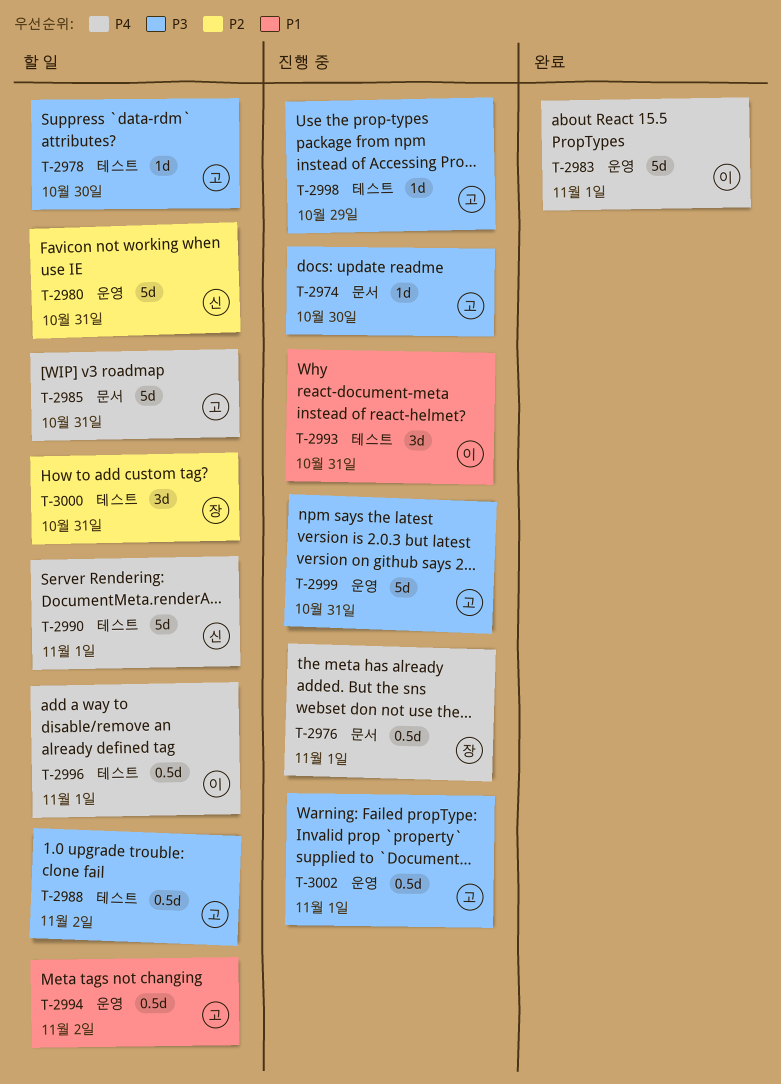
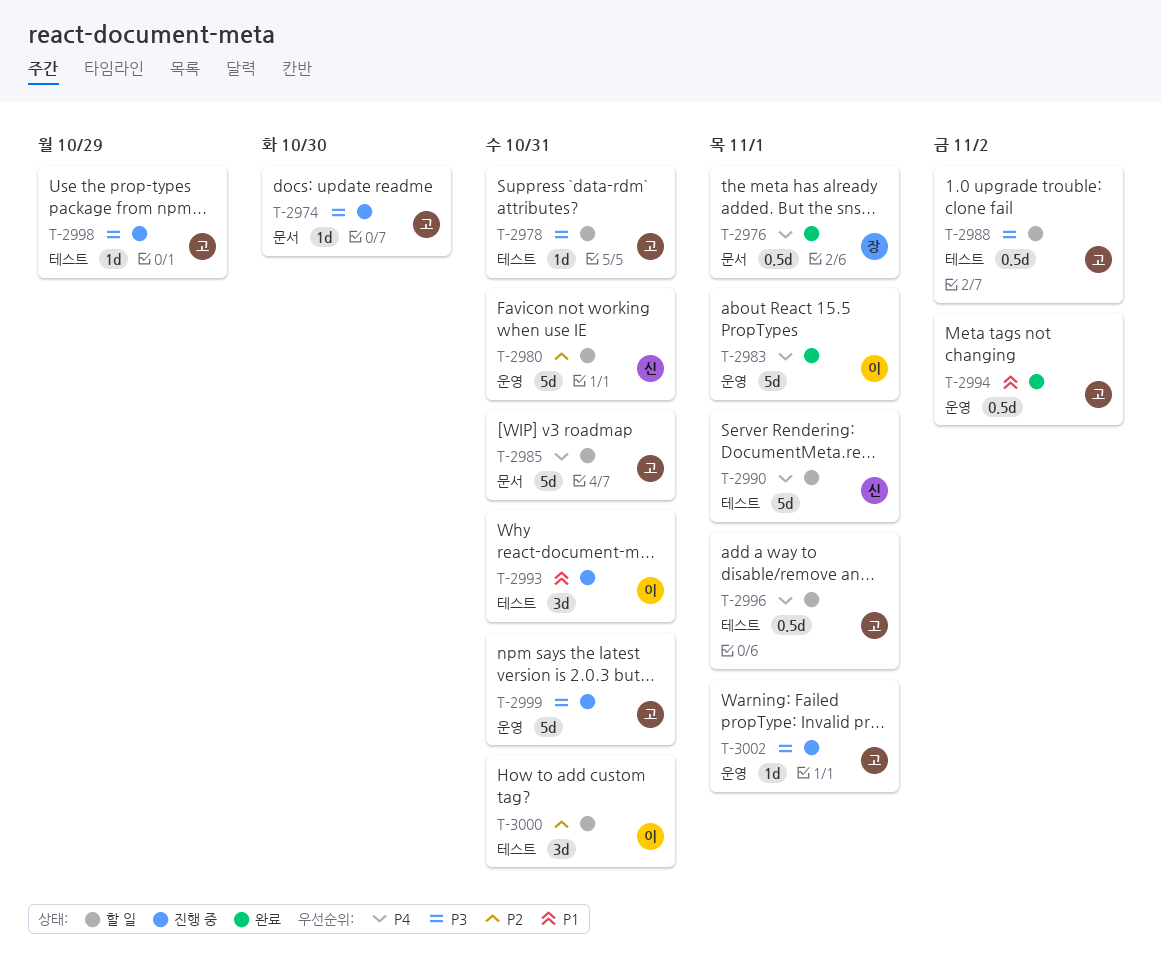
T-2976, status: 진행 중 -> 완료
T-2978, due: Oct 30 -> Oct 31
T-2994, status: 할 일 -> 완료
T-2996, owner: 이 -> 고
T-3000, owner: 장 -> 이
T-3002, estimate: 0.5d -> 1d

